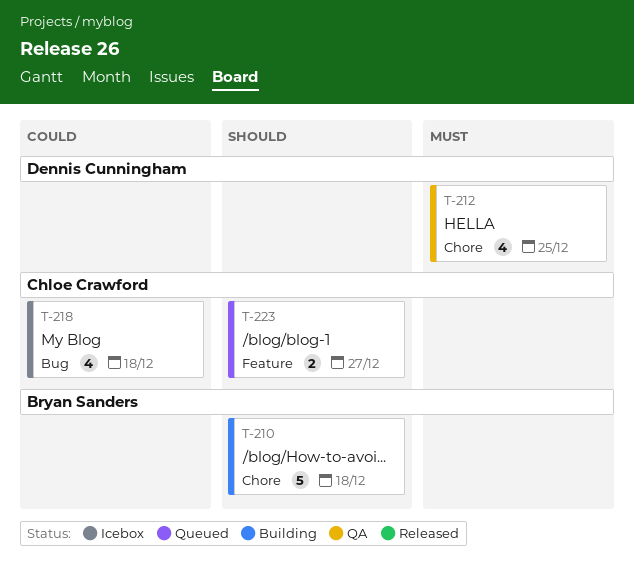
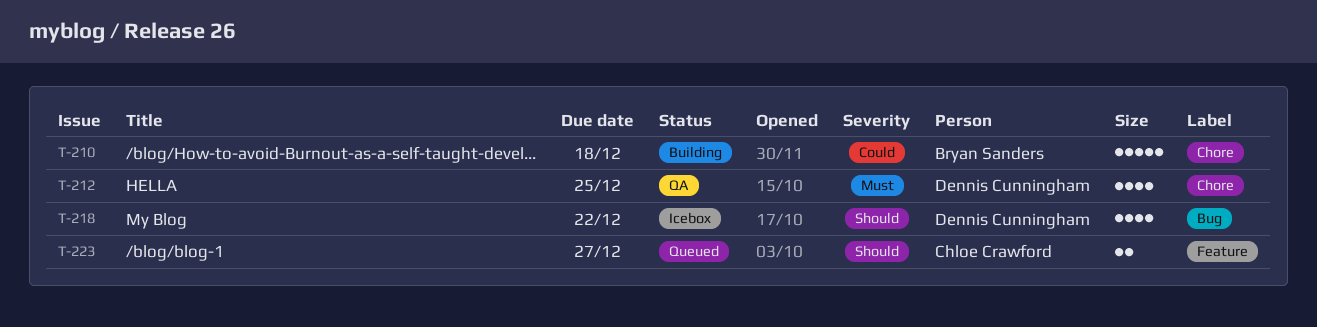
T-210, priority: Should -> Could
T-218, owner: Chloe Crawford -> Dennis Cunningham
T-218, priority: Could -> Should
T-218, due: Dec 18 -> Dec 22

